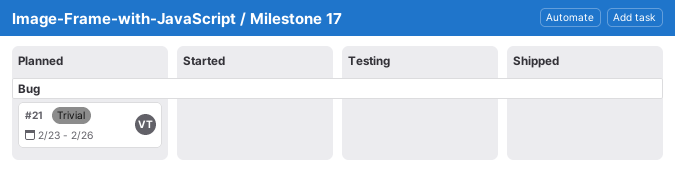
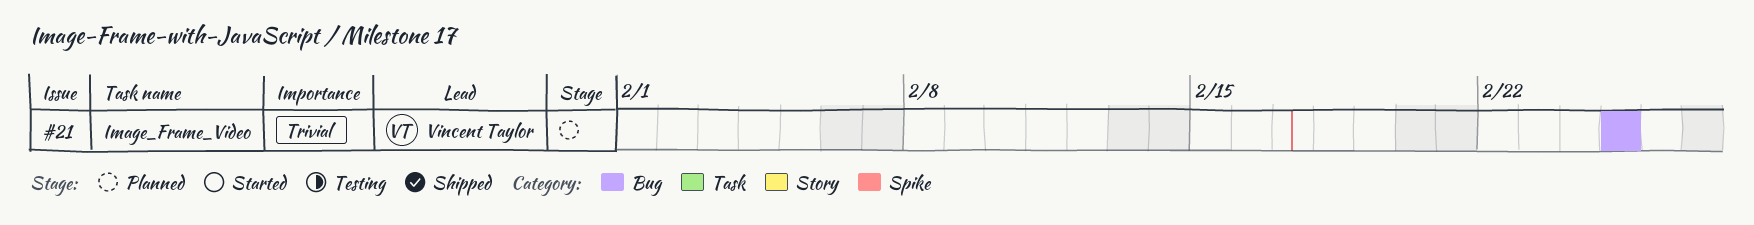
#21, start: Feb 23 -> Feb 25
#21, due: Feb 26 -> Feb 25

